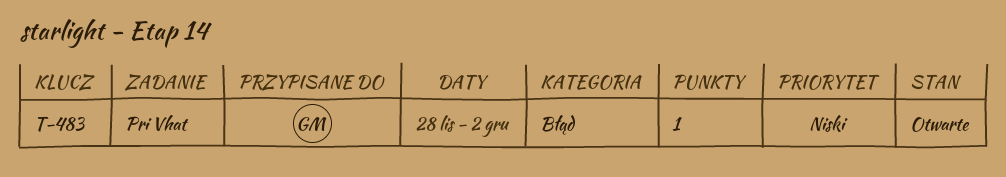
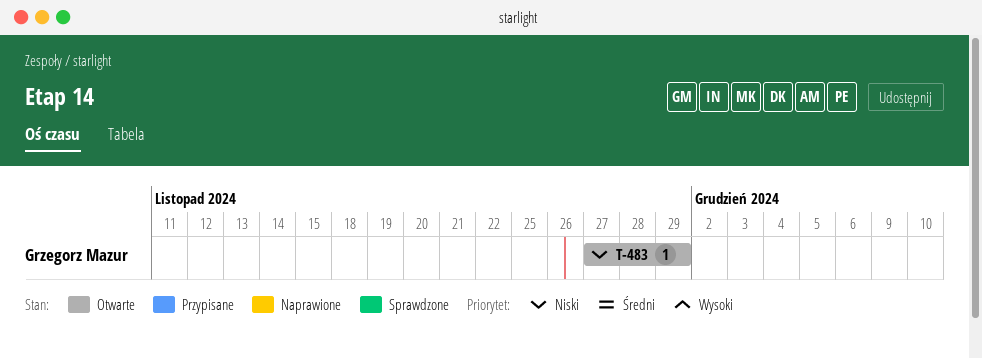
T-483, start: Nov 28 -> Nov 27
T-483, due: Dec 2 -> Nov 29

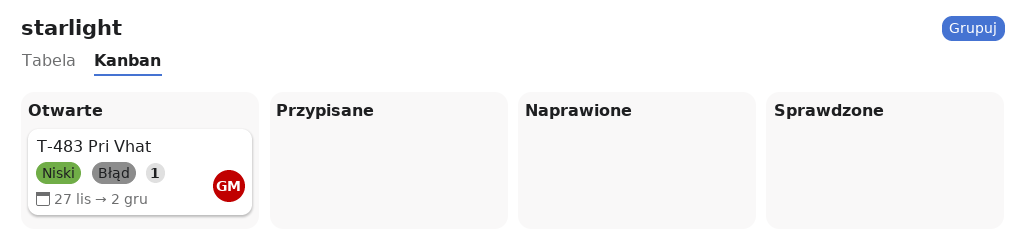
T-483, due: Nov 29 -> Dec 2

